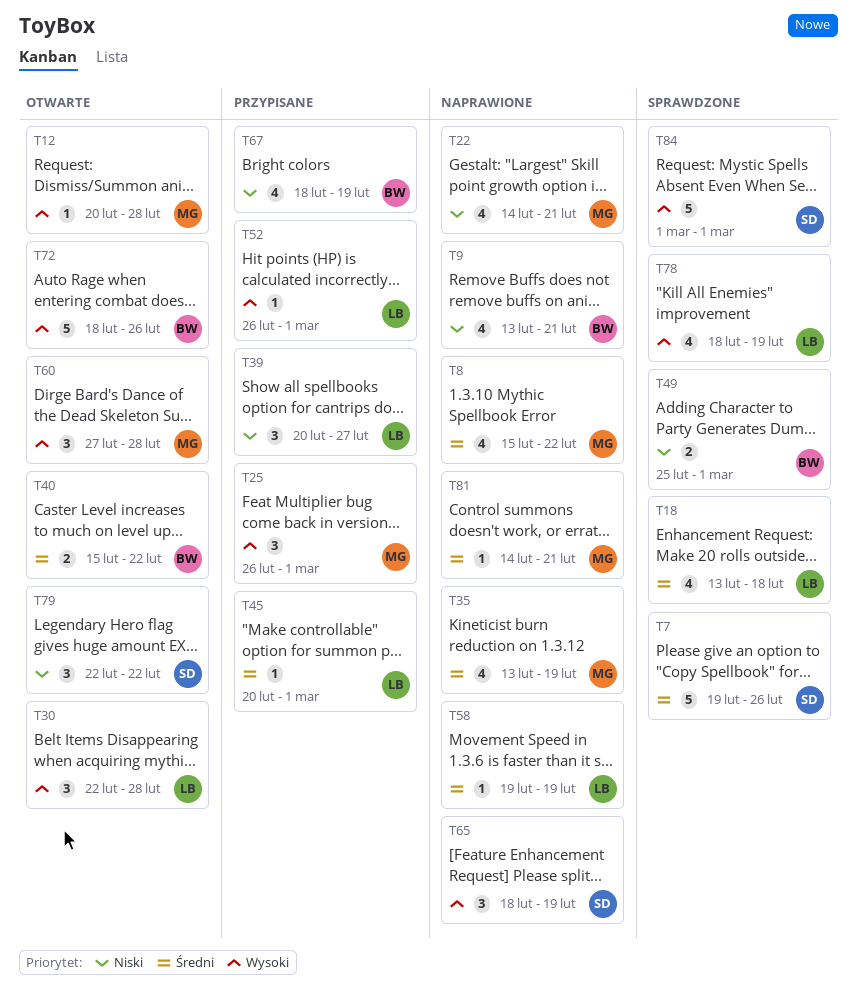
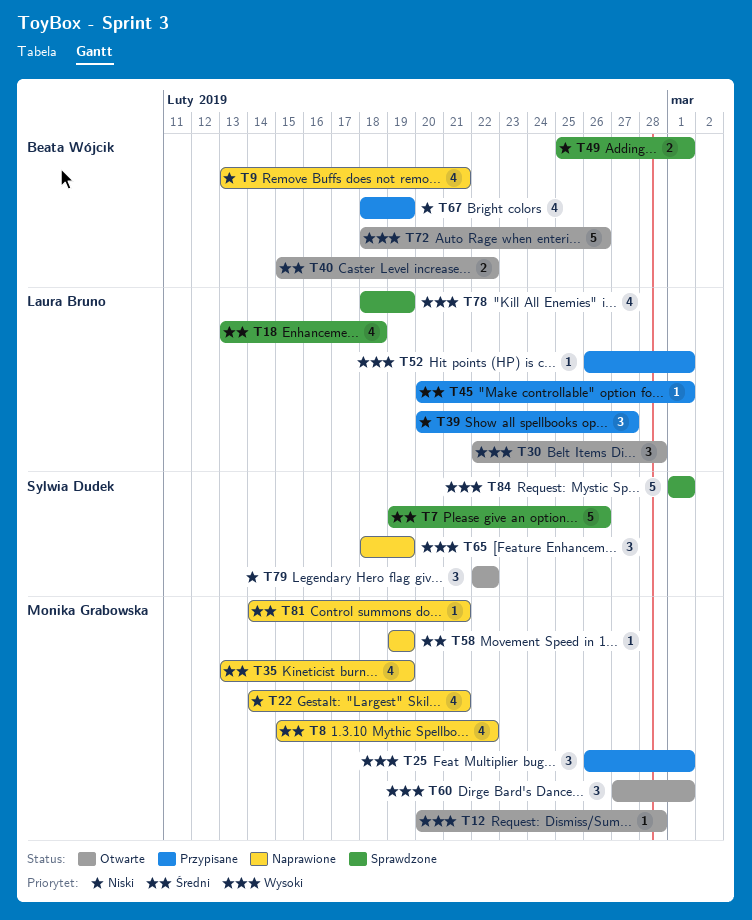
T58, owner: Laura Bruno -> Monika Grabowska
T60, due: Feb 28 -> Mar 1

